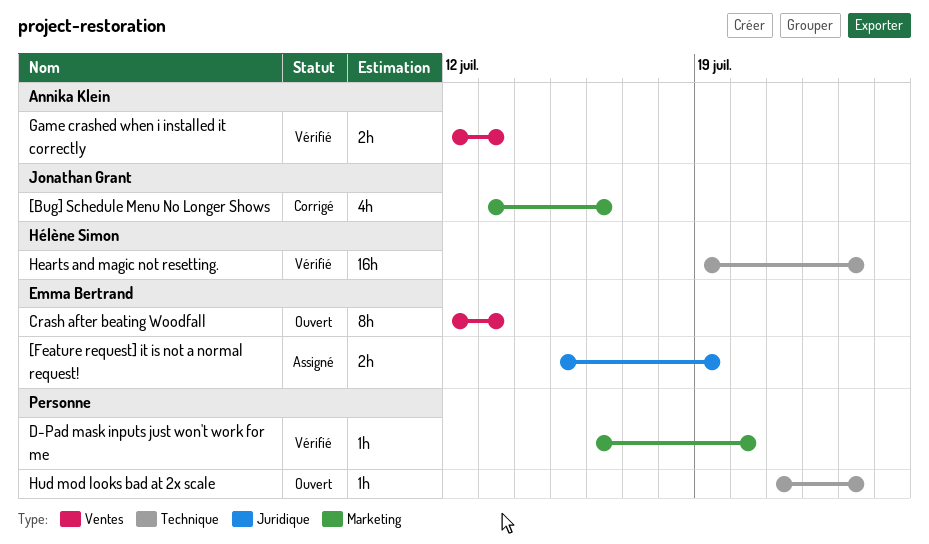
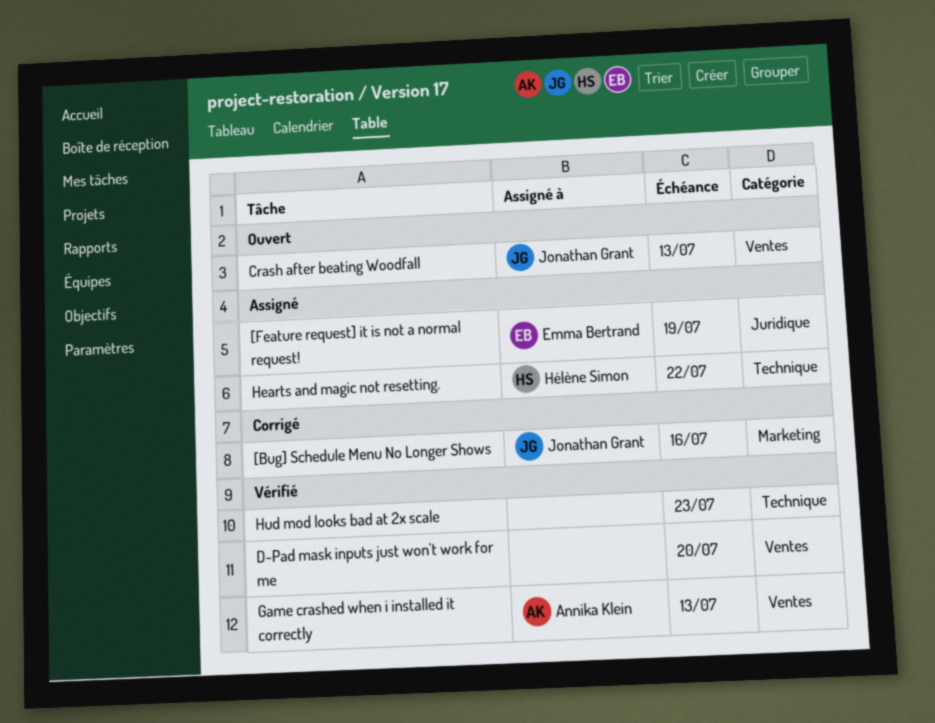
Crash after beating Woodfall, owner: Emma Bertrand -> Jonathan Grant
D-Pad mask inputs just won't work for me, label: Marketing -> Ventes
Hearts and magic not resetting., status: Vérifié -> Assigné
Hearts and magic not resetting., due: Jul 23 -> Jul 22
Hud mod looks bad at 2x scale, status: Ouvert -> Vérifié

